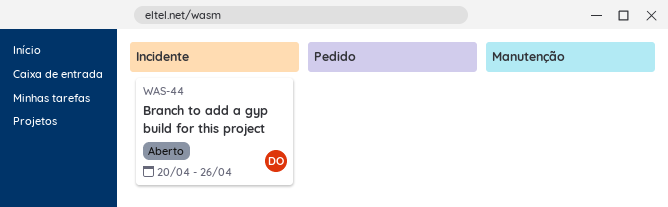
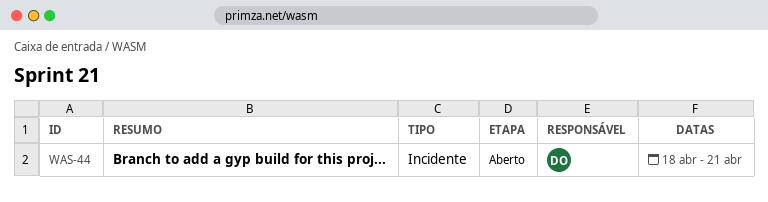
WAS-44, start: Apr 20 -> Apr 18
WAS-44, due: Apr 26 -> Apr 21

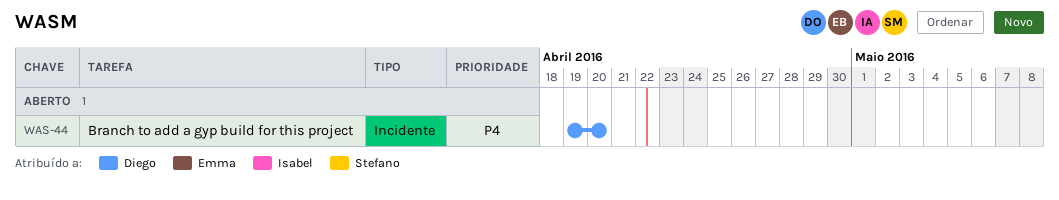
WAS-44, start: Apr 18 -> Apr 19
WAS-44, due: Apr 21 -> Apr 20

